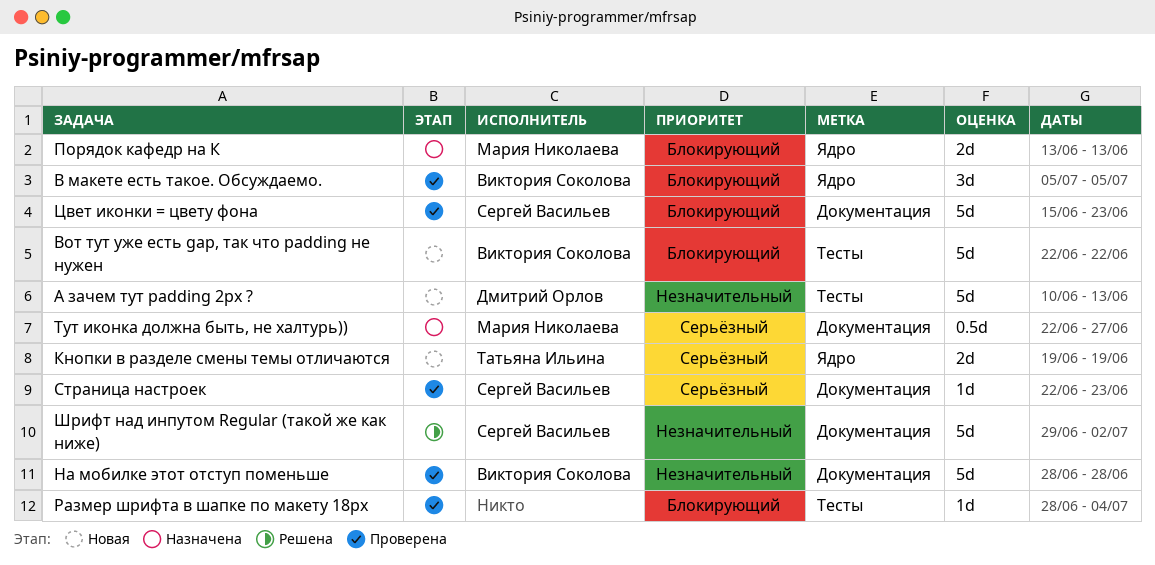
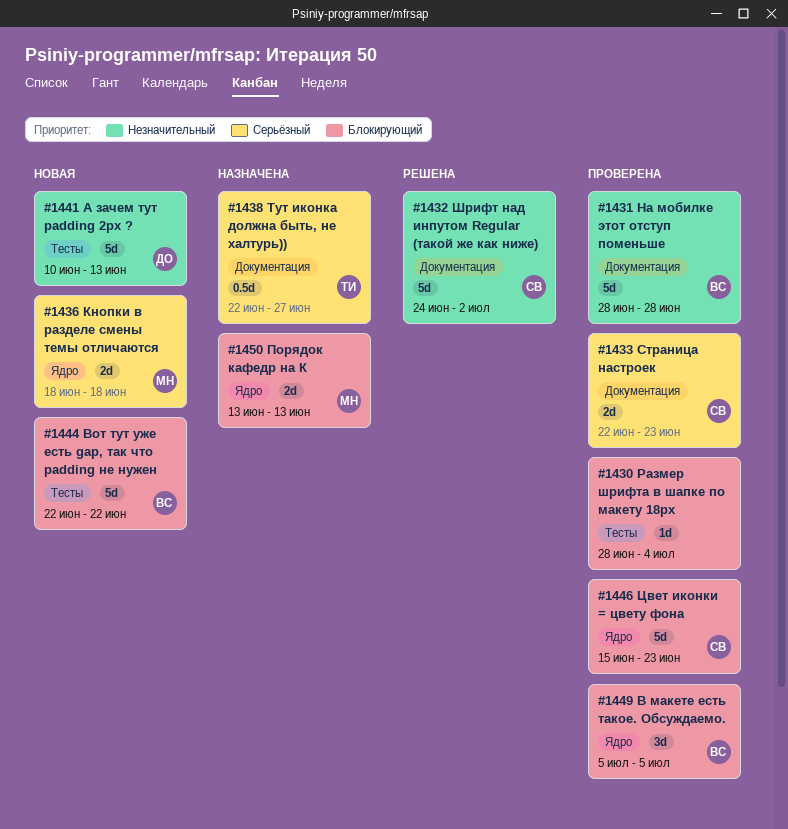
Кнопки в разделе смены темы отличаются, owner: Татьяна Ильина -> Мария Николаева
Кнопки в разделе смены темы отличаются, start: Jun 19 -> Jun 18
Кнопки в разделе смены темы отличаются, due: Jun 19 -> Jun 18
Страница настроек, estimate: 1d -> 2d
Тут иконка должна быть, не халтурь)), owner: Мария Николаева -> Татьяна Ильина
Цвет иконки = цвету фона, label: Документация -> Ядро
Шрифт над инпутом Regular (такой же как ниже), start: Jun 29 -> Jun 24

